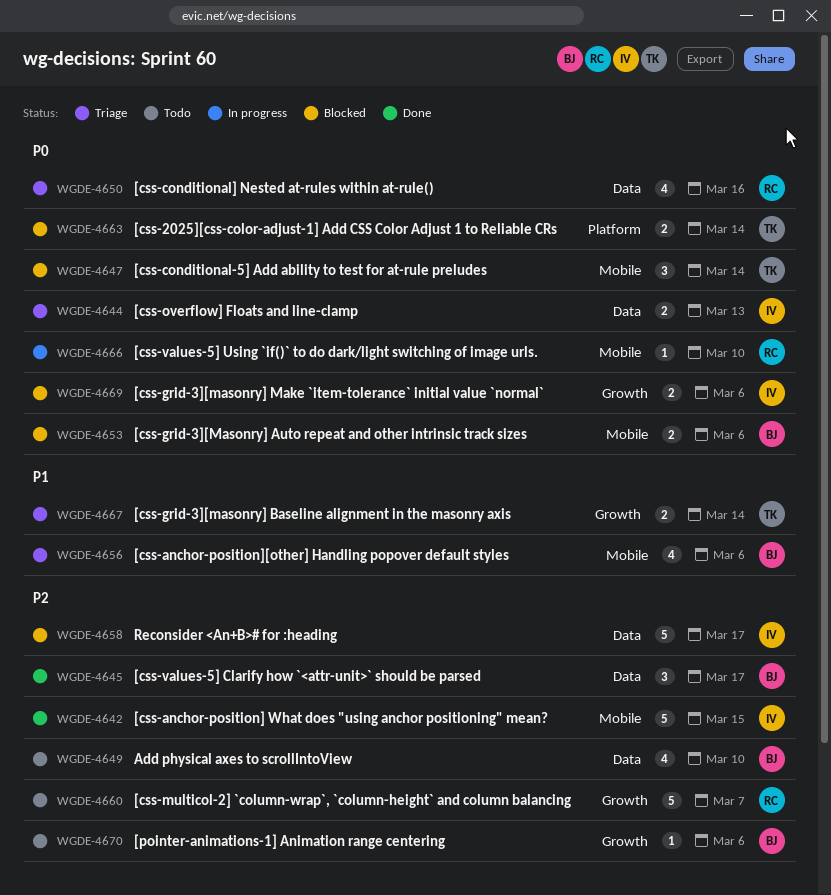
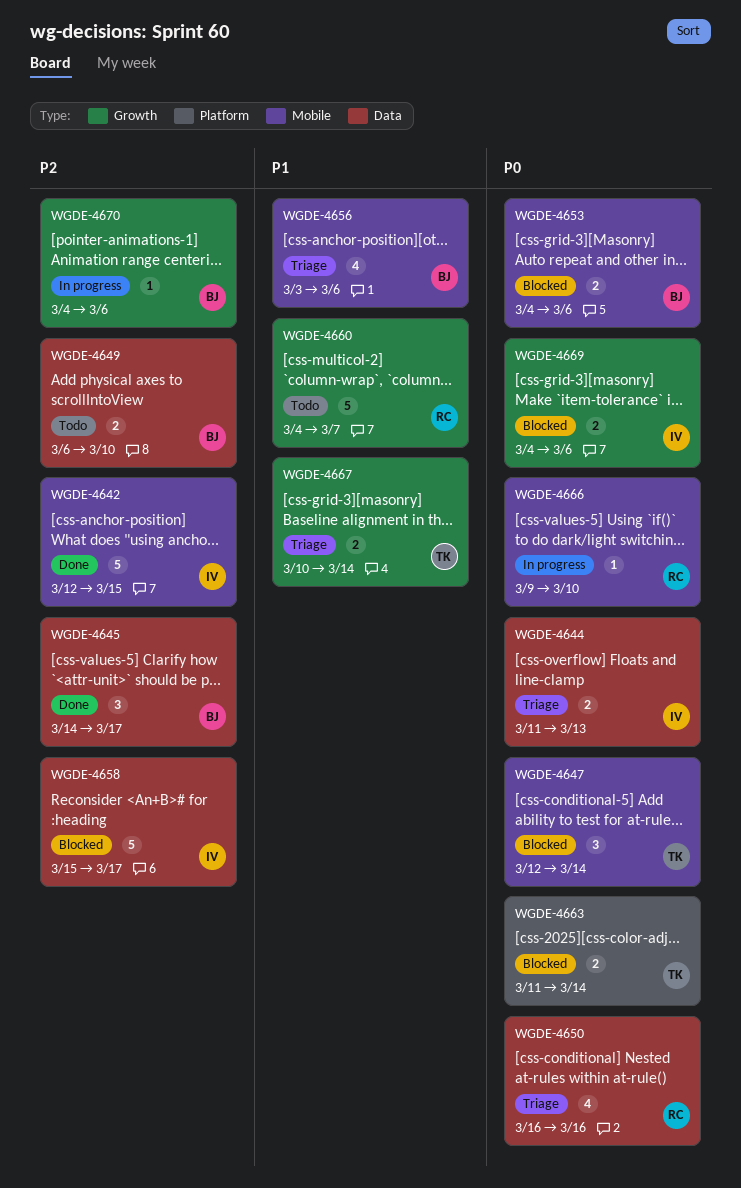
WGDE-4649, estimate: 4 -> 2
WGDE-4660, priority: P2 -> P1
WGDE-4670, status: Todo -> In progress

